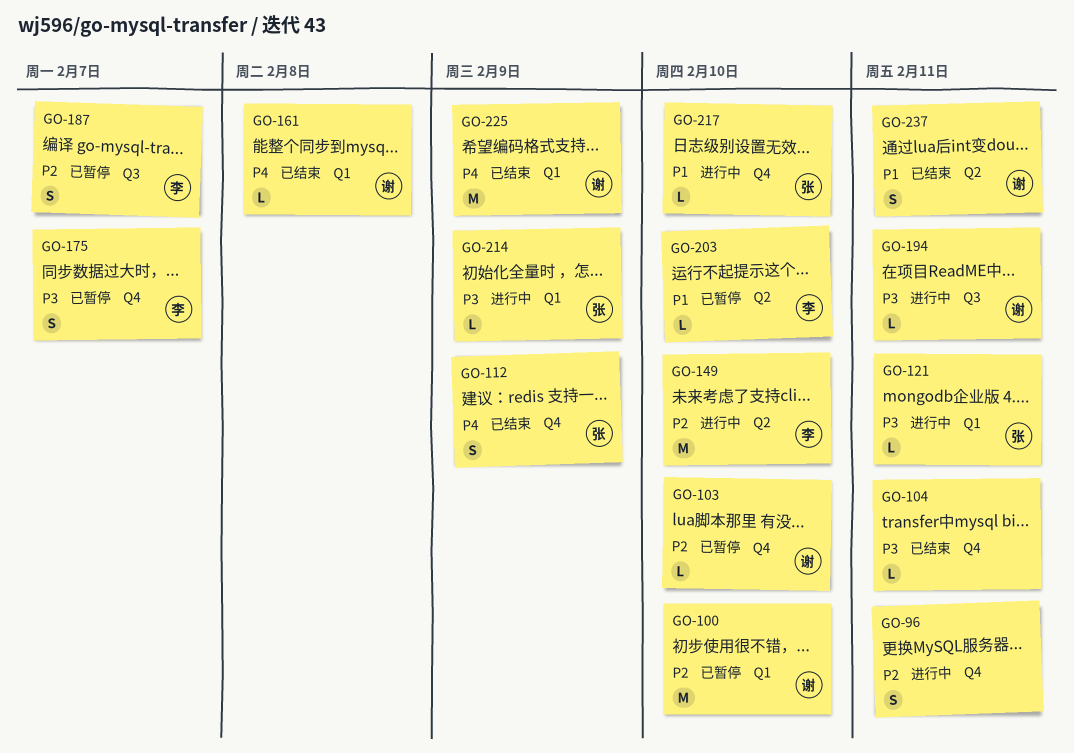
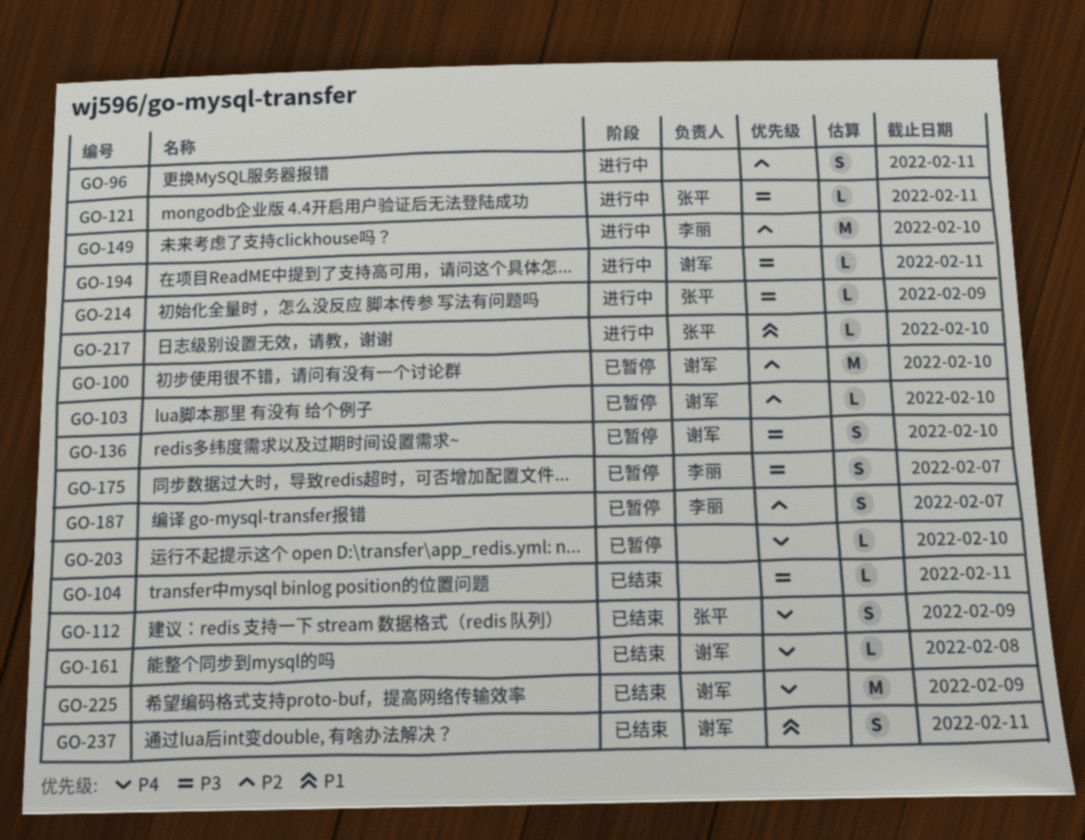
GO-136: none -> present
GO-203, owner: 李丽 -> none
GO-203, priority: P1 -> P4

